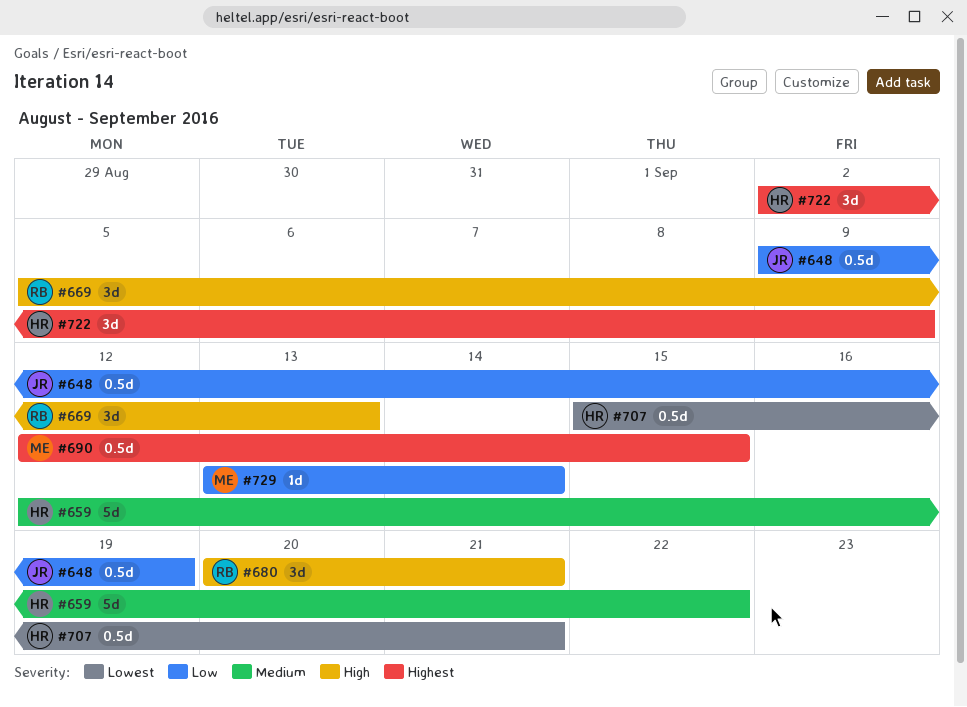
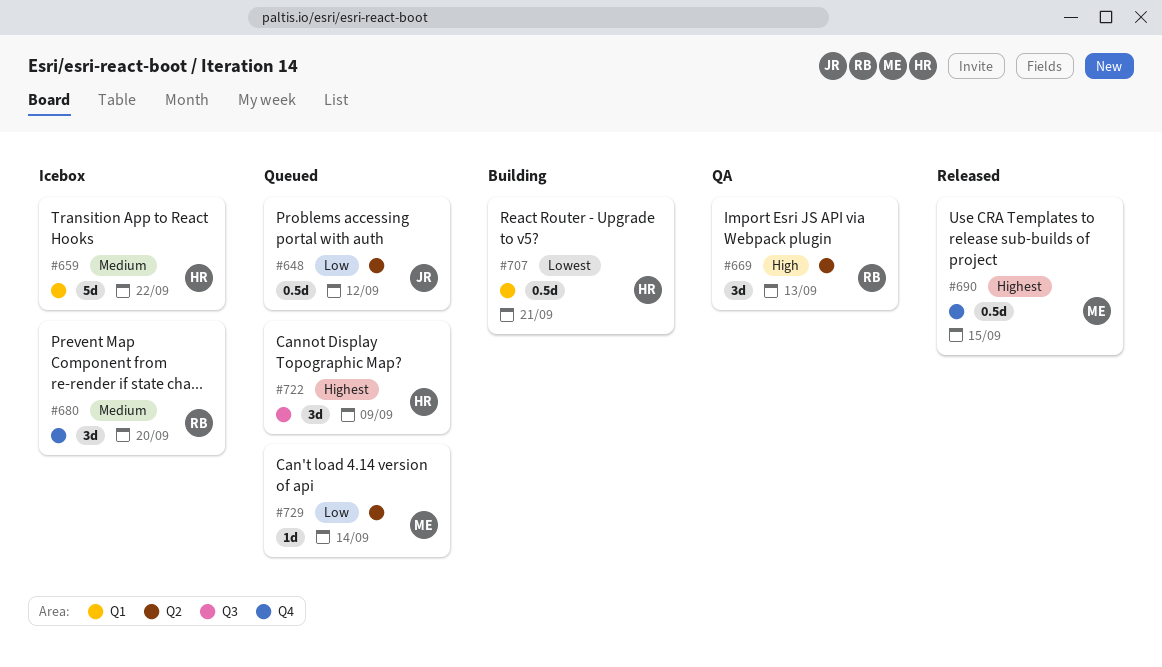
#648, due: Sep 19 -> Sep 12
#680, priority: High -> Medium
#680, due: Sep 21 -> Sep 20

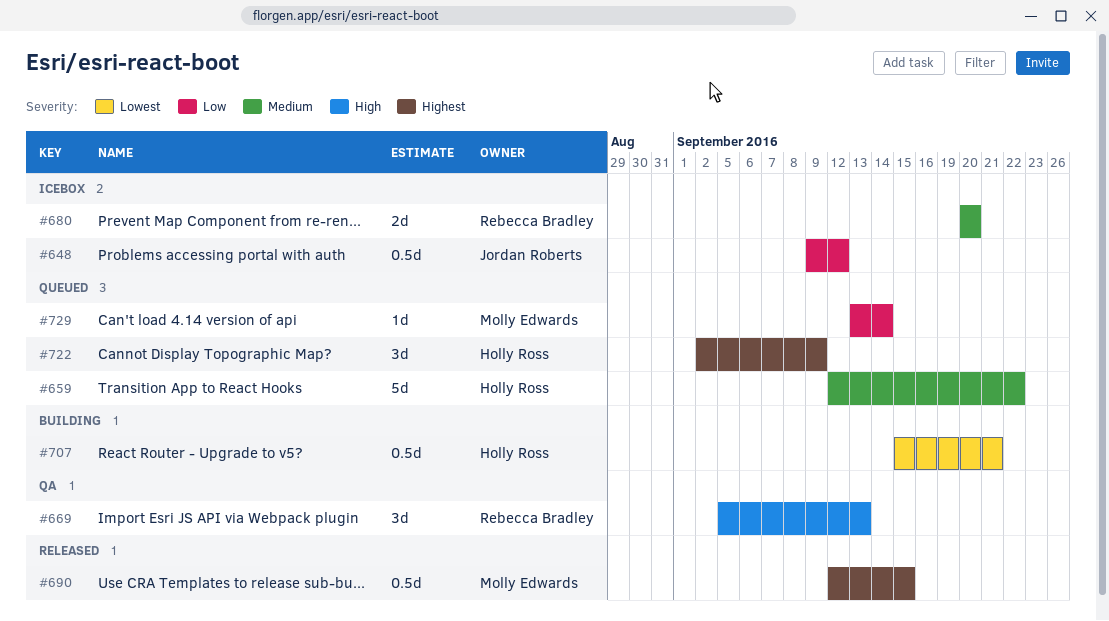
#648, status: Queued -> Icebox
#659, status: Icebox -> Queued
#680, estimate: 3d -> 2d

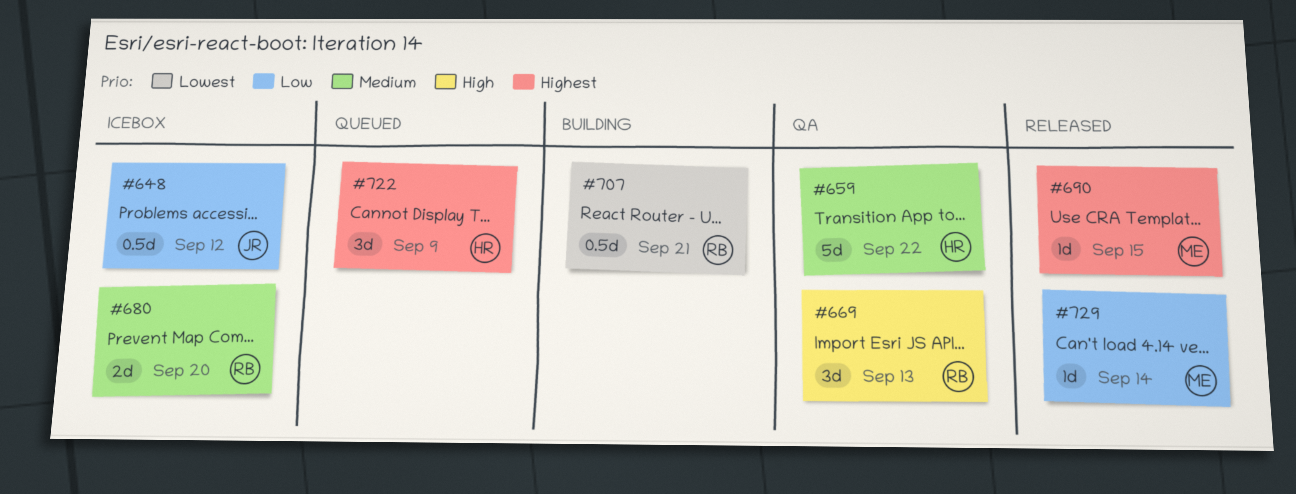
#659, status: Queued -> QA
#690, estimate: 0.5d -> 1d
#707, owner: Holly Ross -> Rebecca Bradley
#729, status: Queued -> Released

